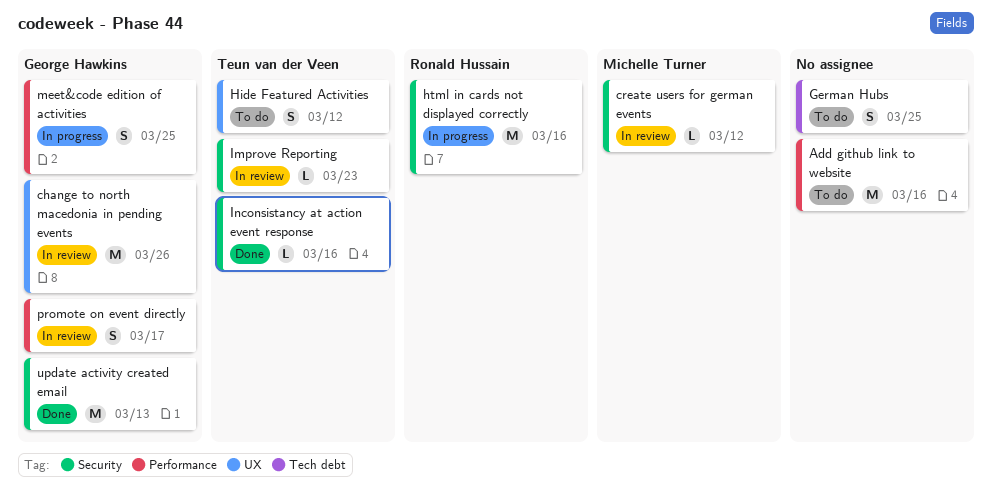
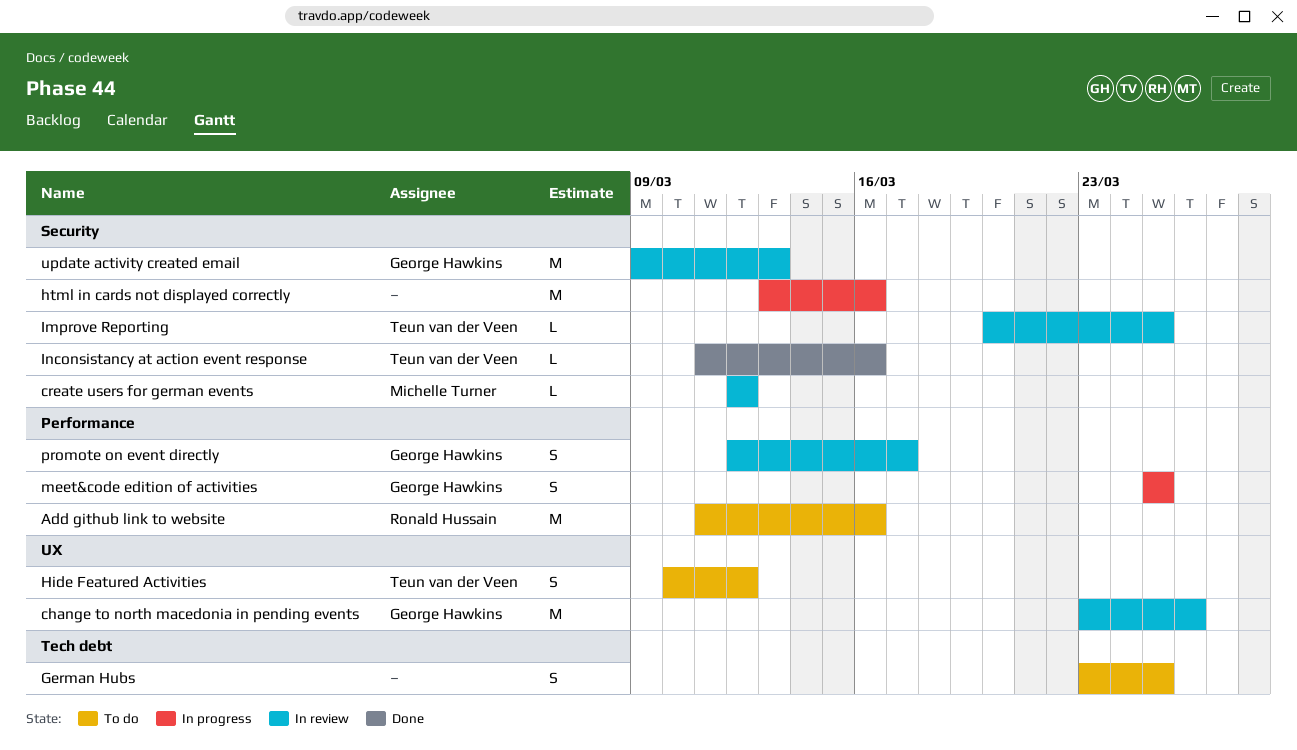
Add github link to website, owner: none -> Ronald Hussain
html in cards not displayed correctly, owner: Ronald Hussain -> none
Improve Reporting, due: Mar 23 -> Mar 25
update activity created email, status: Done -> In review

